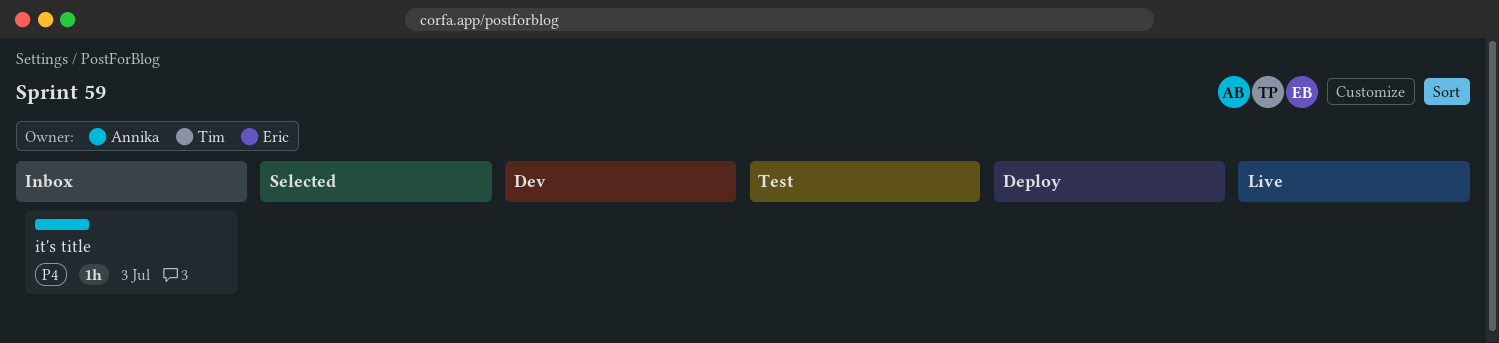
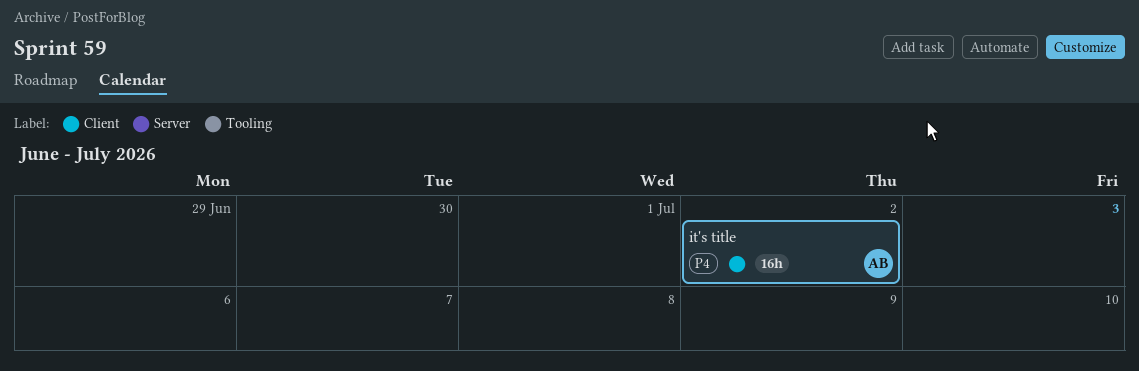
it's title, estimate: 1h -> 16h
it's title, due: Jul 3 -> Jul 2

